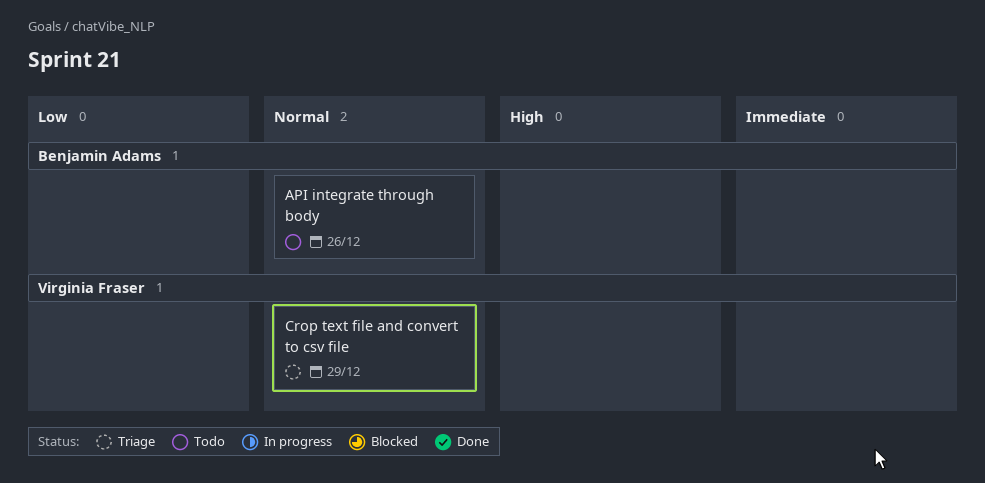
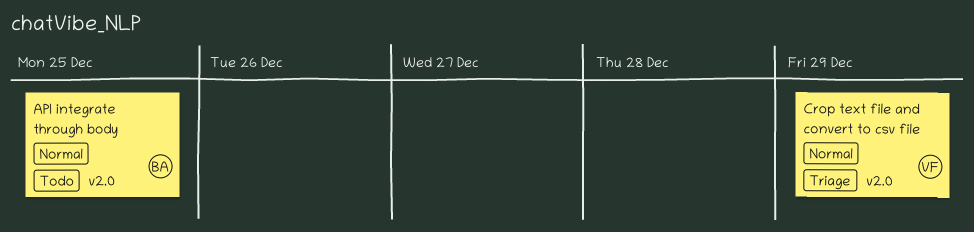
API integrate through body, due: Dec 26 -> Dec 25

